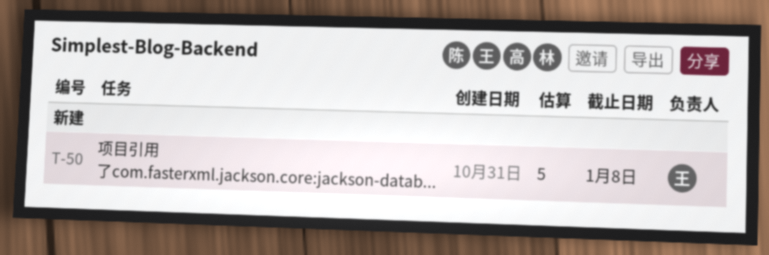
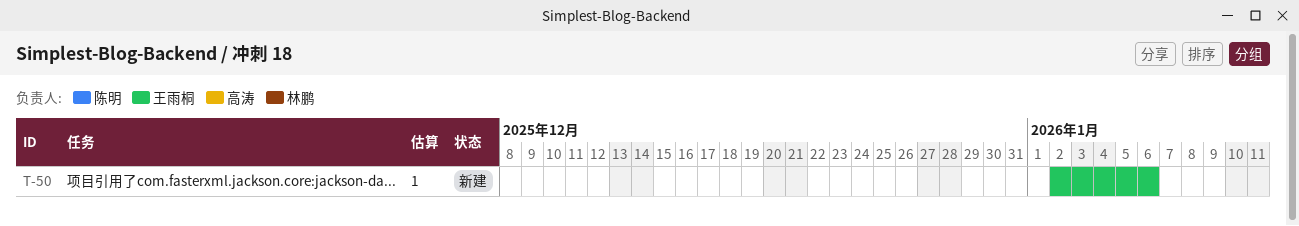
T-50, estimate: 5 -> 1
T-50, due: Jan 8 -> Jan 6

